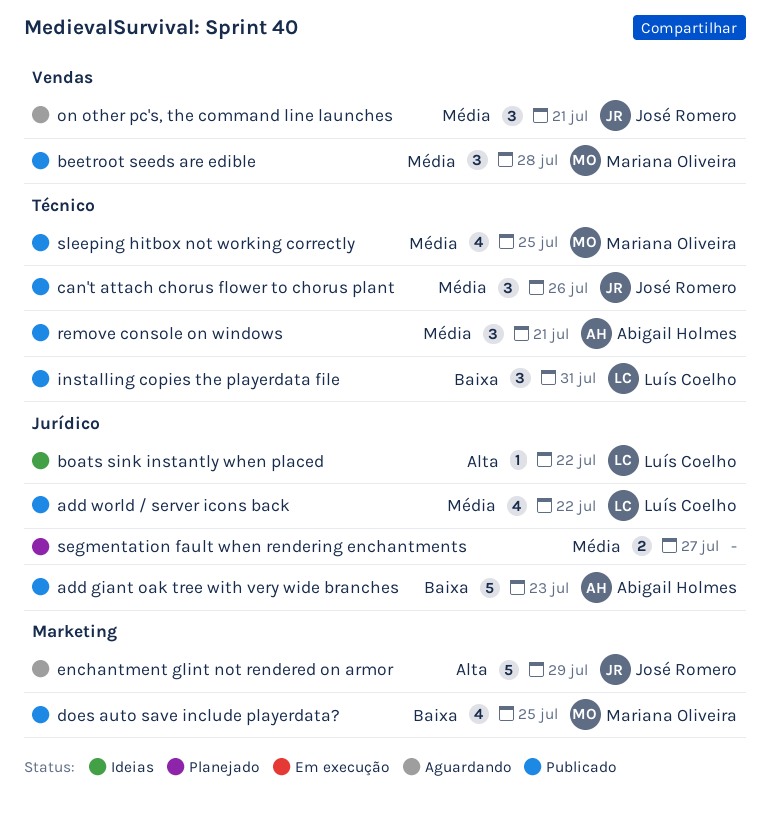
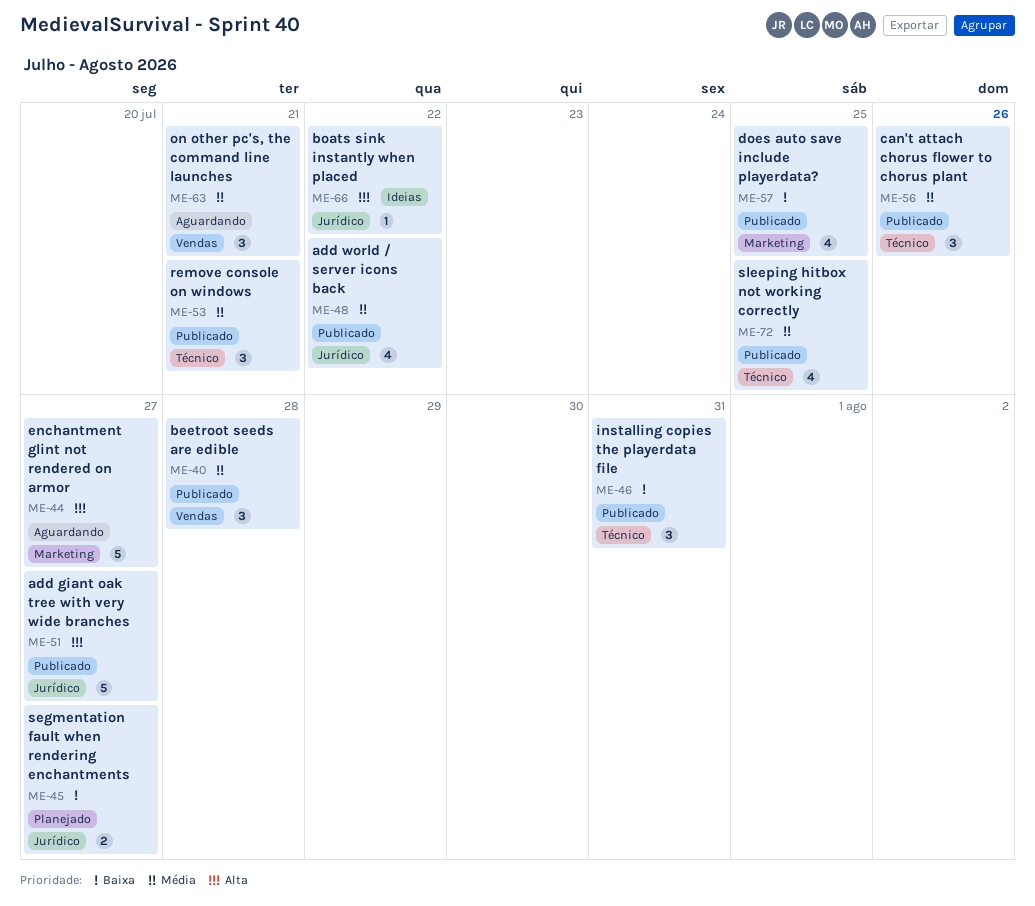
add giant oak tree with very wide branches, priority: Baixa -> Alta
add giant oak tree with very wide branches, due: Jul 23 -> Jul 27
enchantment glint not rendered on armor, due: Jul 29 -> Jul 27
segmentation fault when rendering enchantments, priority: Média -> Baixa

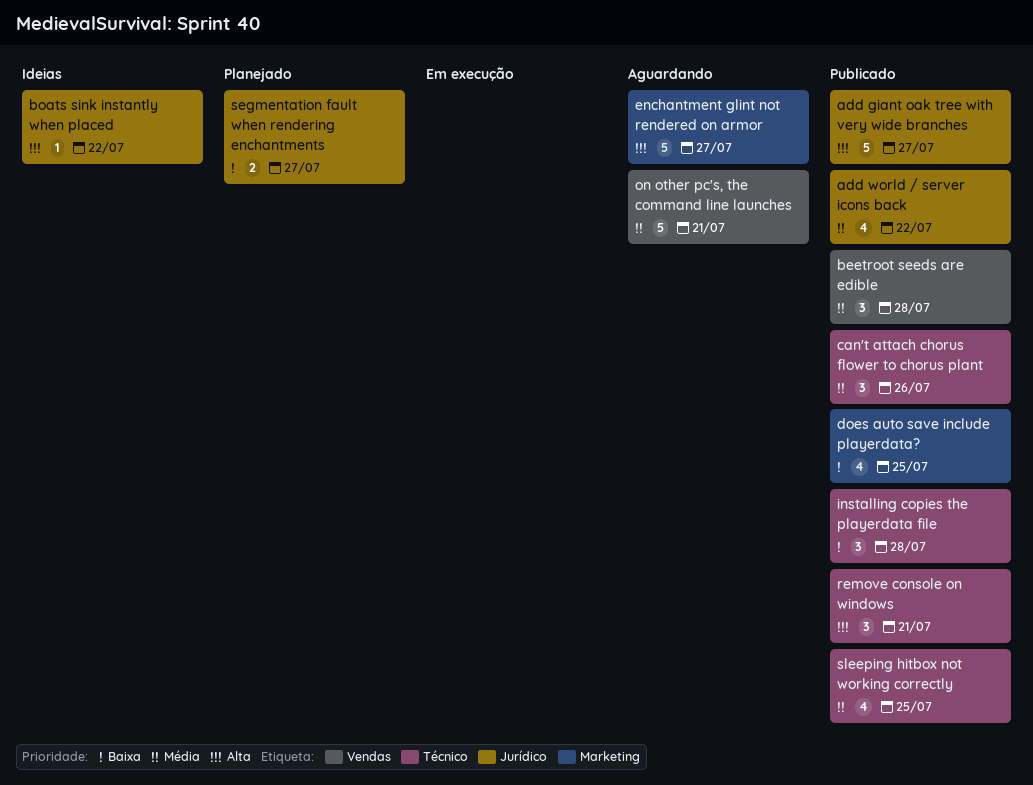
installing copies the playerdata file, due: Jul 31 -> Jul 28
on other pc's, the command line launches, estimate: 3 -> 5
remove console on windows, priority: Média -> Alta

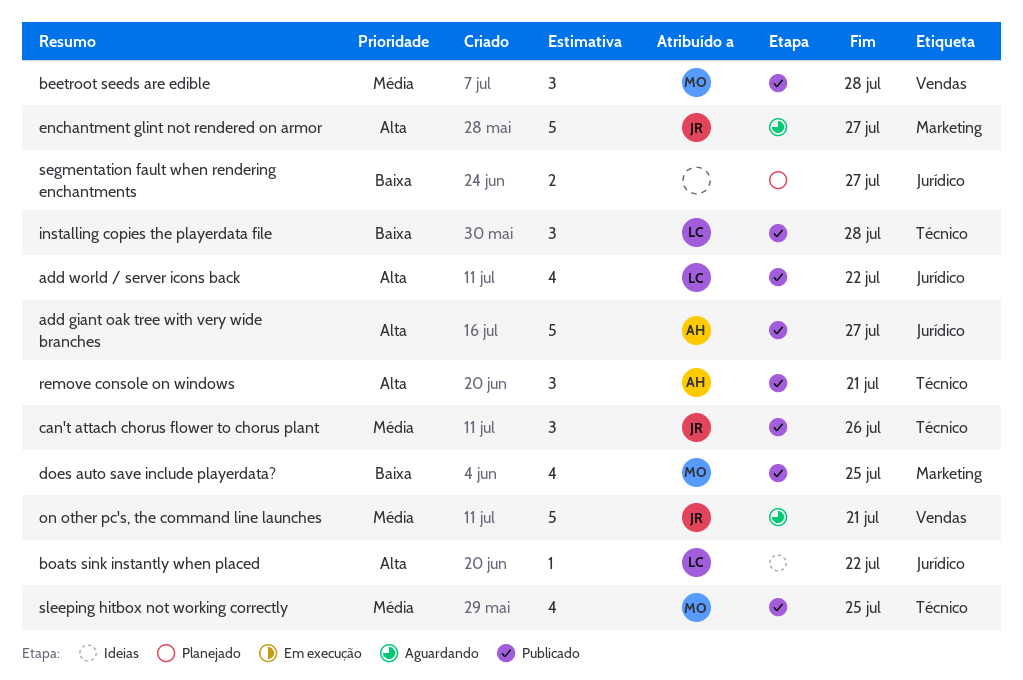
add world / server icons back, priority: Média -> Alta

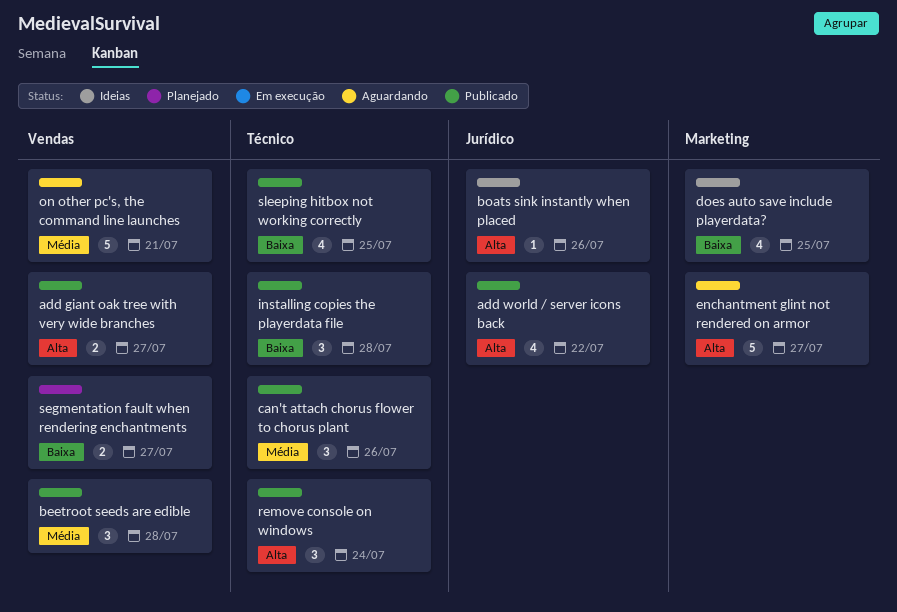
add giant oak tree with very wide branches, label: Jurídico -> Vendas
add giant oak tree with very wide branches, estimate: 5 -> 2
boats sink instantly when placed, due: Jul 22 -> Jul 26
does auto save include playerdata?, status: Publicado -> Ideias
remove console on windows, due: Jul 21 -> Jul 24
segmentation fault when rendering enchantments, label: Jurídico -> Vendas
sleeping hitbox not working correctly, priority: Média -> Baixa

